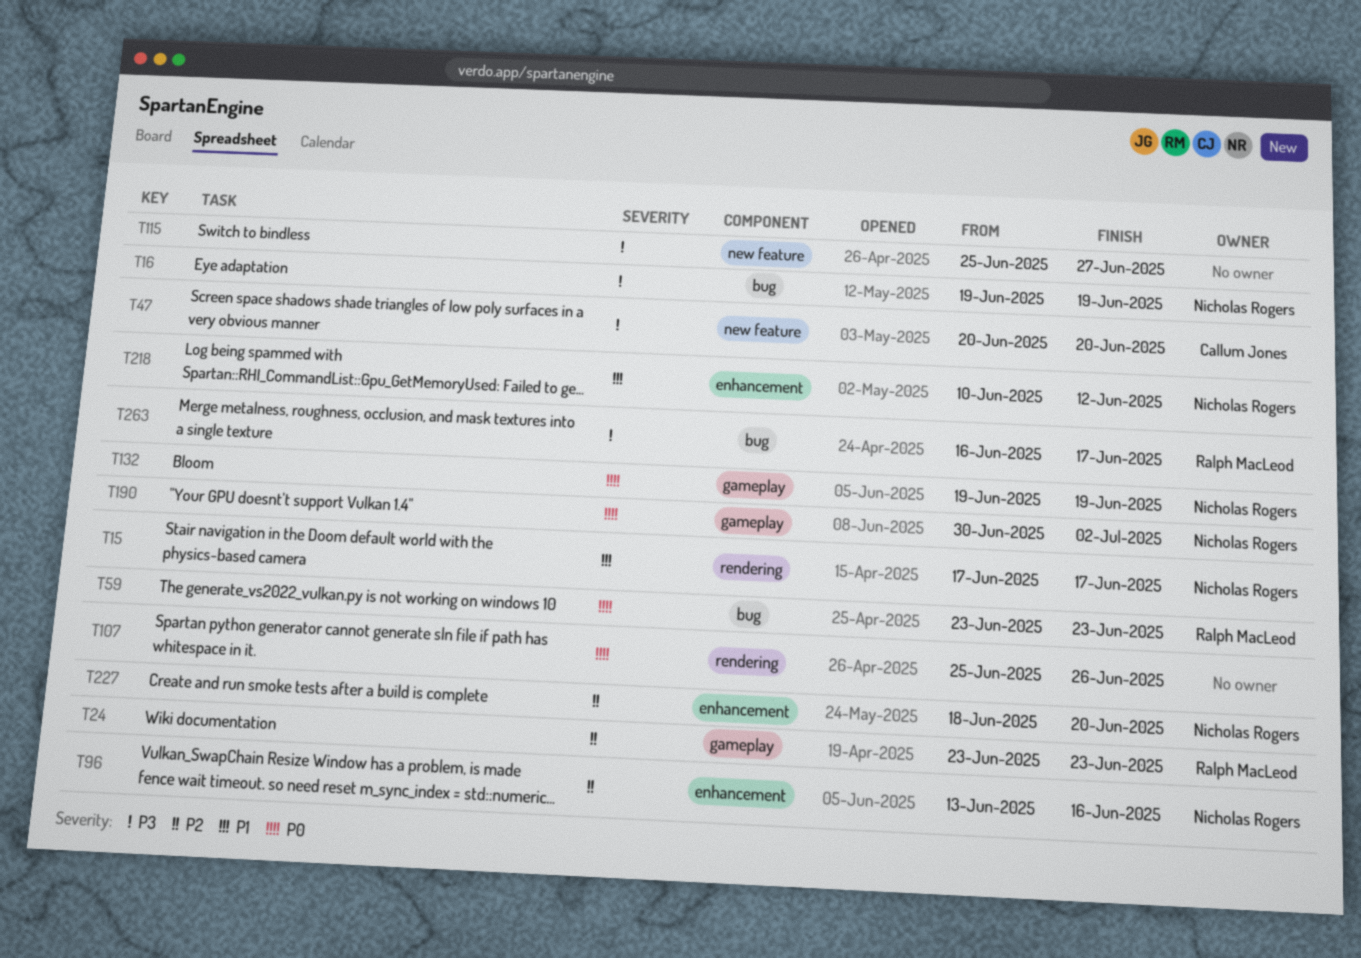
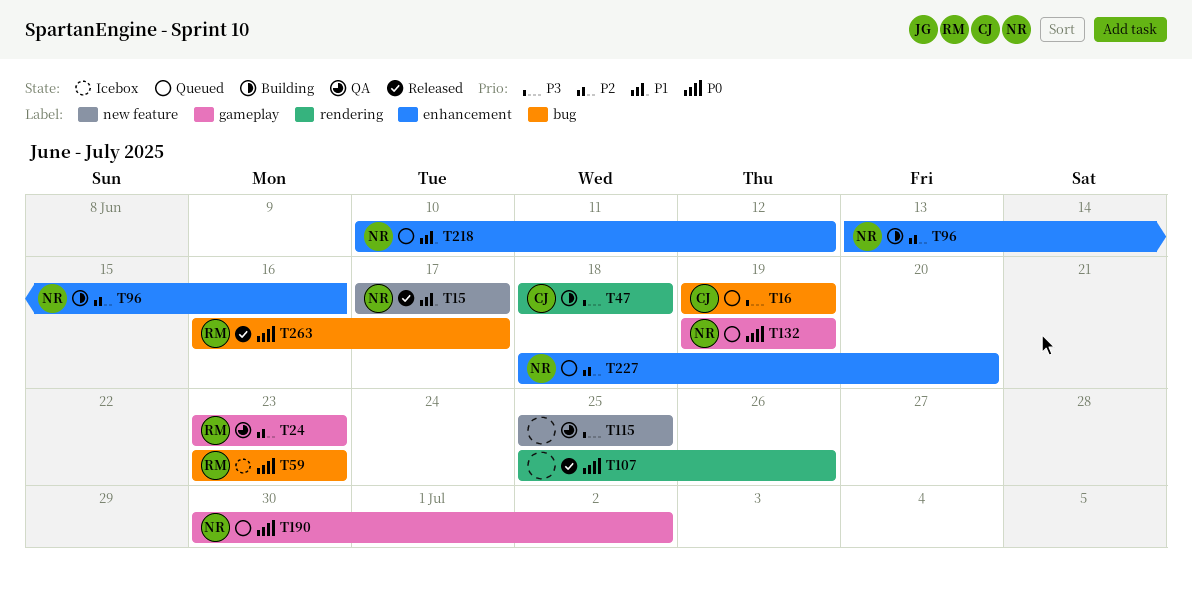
T15, label: rendering -> new feature
T16, owner: Nicholas Rogers -> Callum Jones
T47, label: new feature -> rendering
T47, start: Jun 20 -> Jun 18
T47, due: Jun 20 -> Jun 18
T115, due: Jun 27 -> Jun 25
T263, priority: P3 -> P0

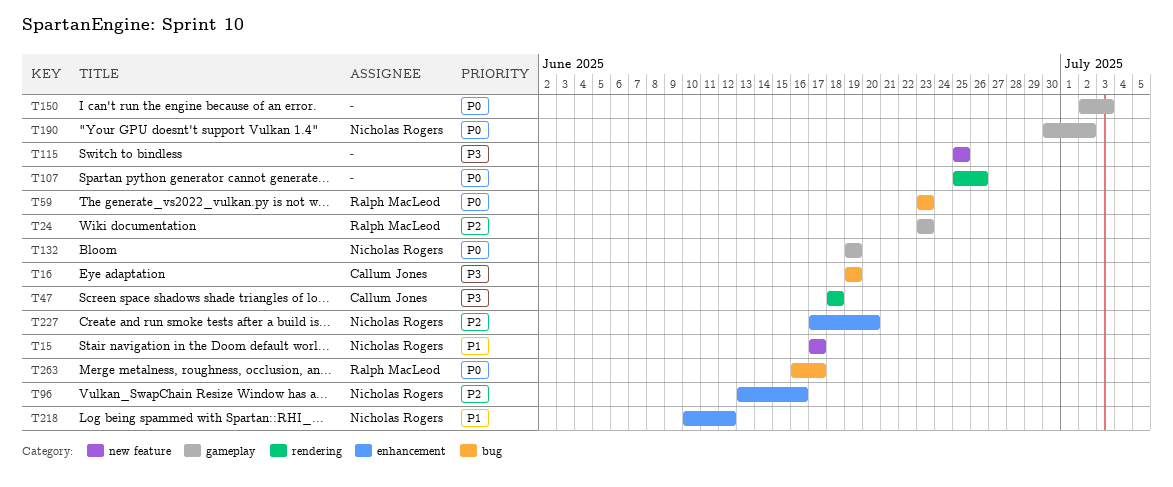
T150: none -> present
T227, start: Jun 18 -> Jun 17

